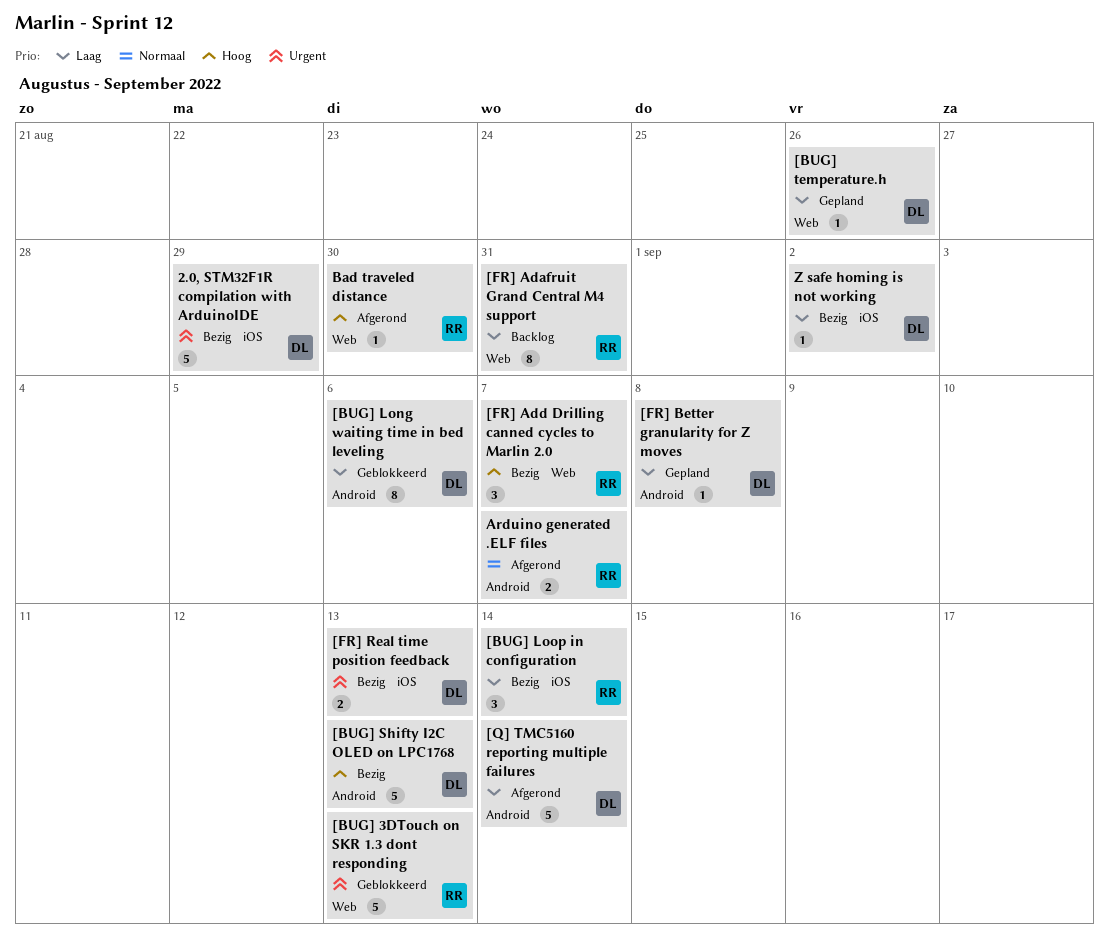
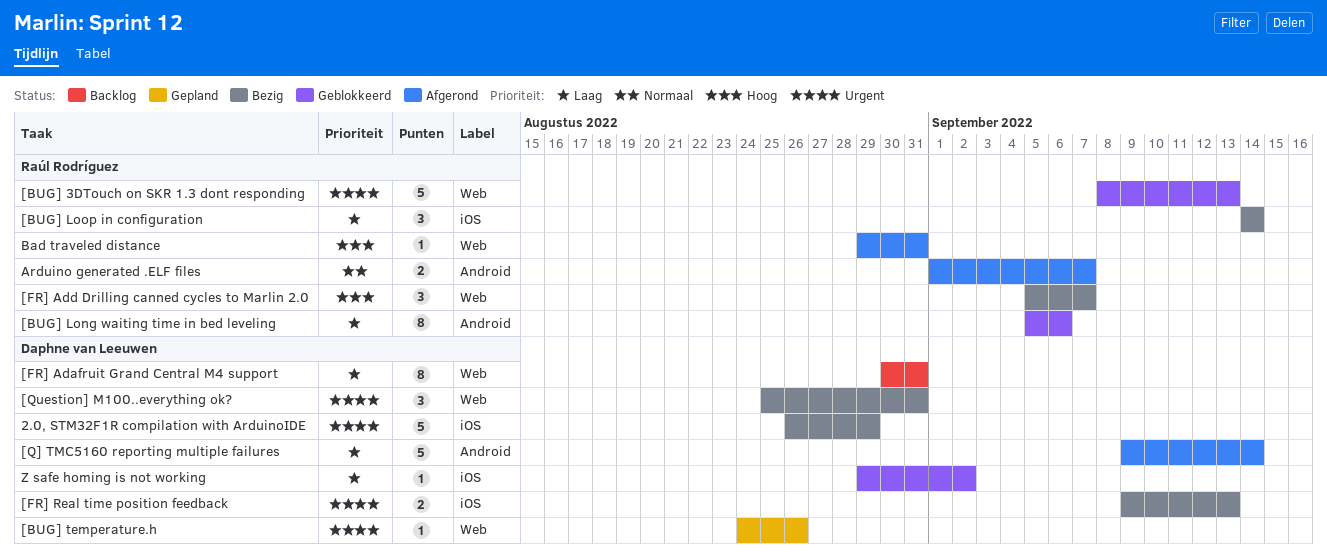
[BUG] Long waiting time in bed leveling, owner: Daphne van Leeuwen -> Raúl Rodríguez
[BUG] Shifty I2C OLED on LPC1768: present -> none
[BUG] temperature.h, priority: Laag -> Urgent
[FR] Adafruit Grand Central M4 support, owner: Raúl Rodríguez -> Daphne van Leeuwen
[FR] Better granularity for Z moves: present -> none
[Question] M100..everything ok?: none -> present
Bad traveled distance, due: Aug 30 -> Aug 31
Z safe homing is not working, status: Bezig -> Geblokkeerd

